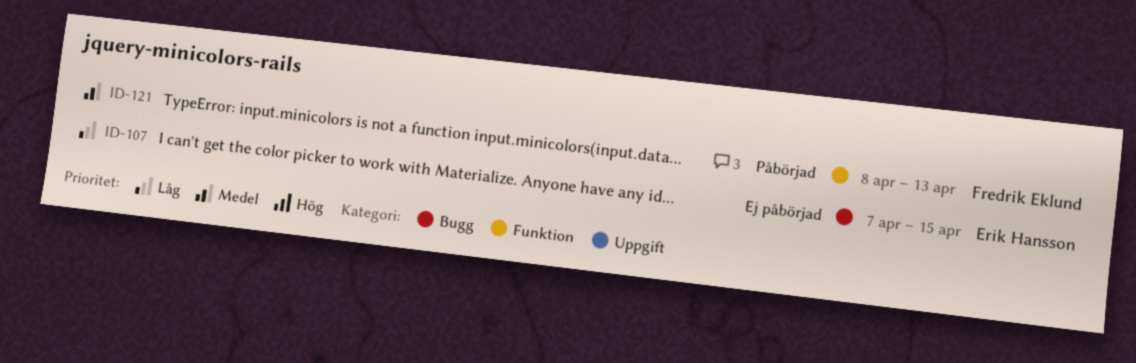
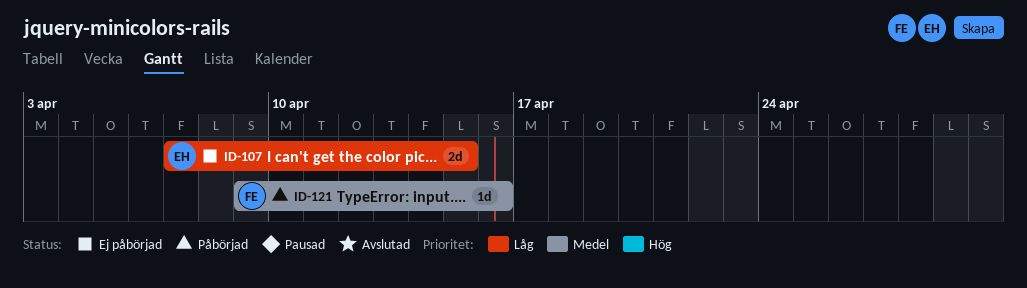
ID-121, start: Apr 8 -> Apr 9
ID-121, due: Apr 13 -> Apr 16

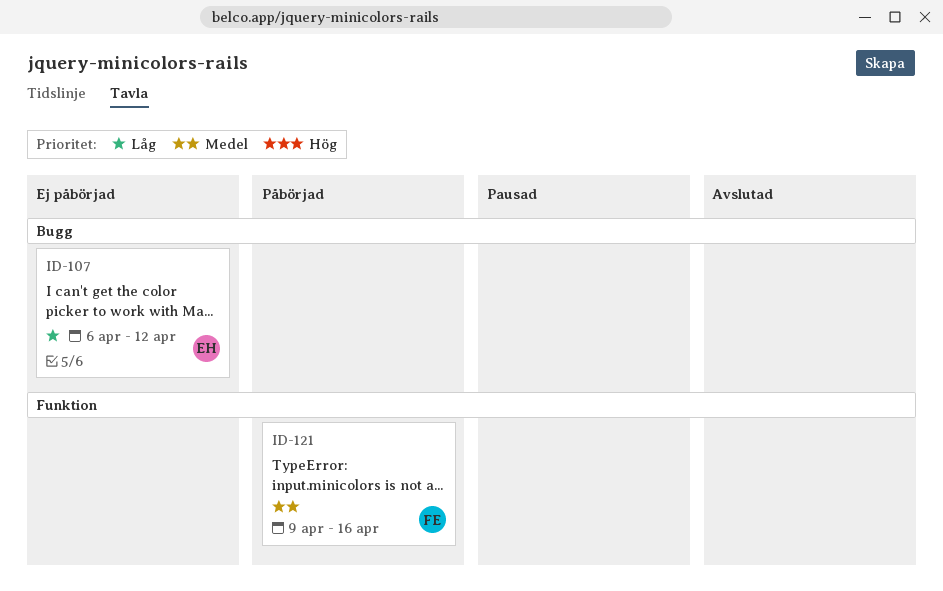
ID-107, start: Apr 7 -> Apr 6
ID-107, due: Apr 15 -> Apr 12

